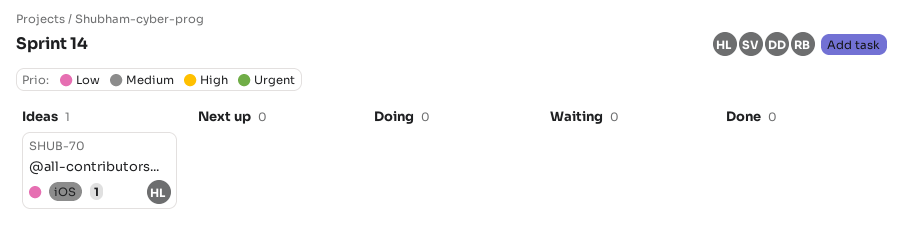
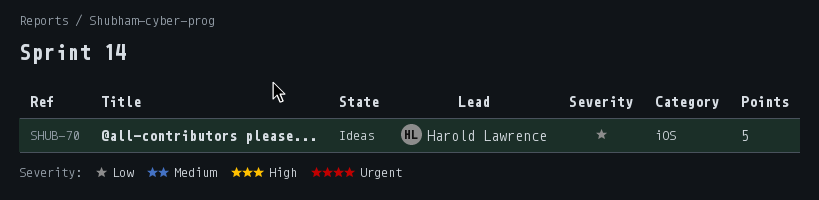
SHUB-70, estimate: 1 -> 5

